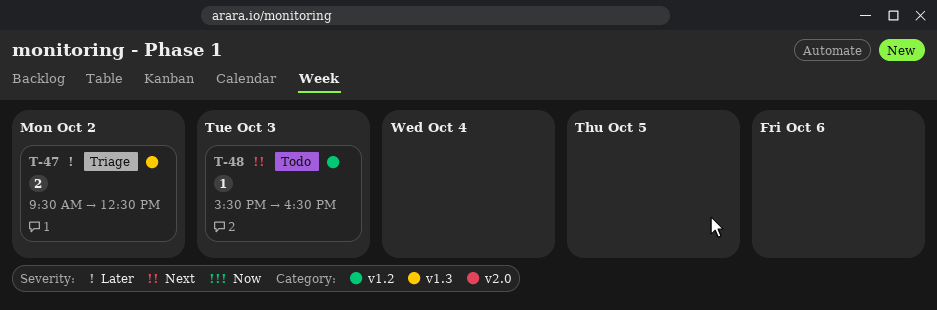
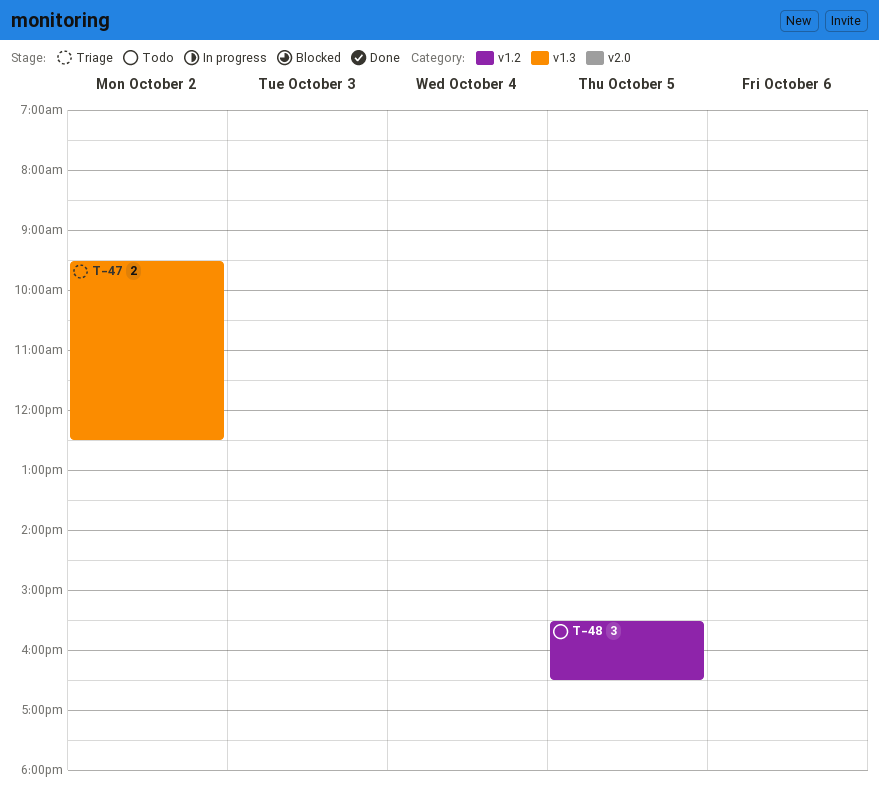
T-48, estimate: 1 -> 3
T-48, day: Oct 3 -> Oct 5

